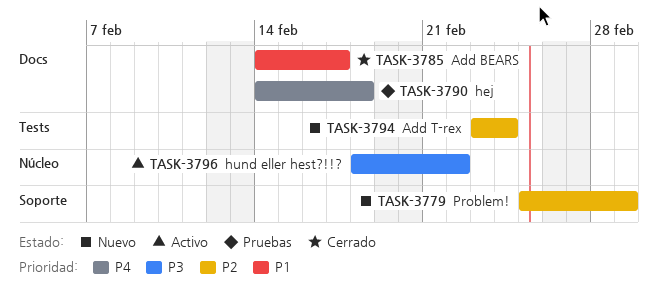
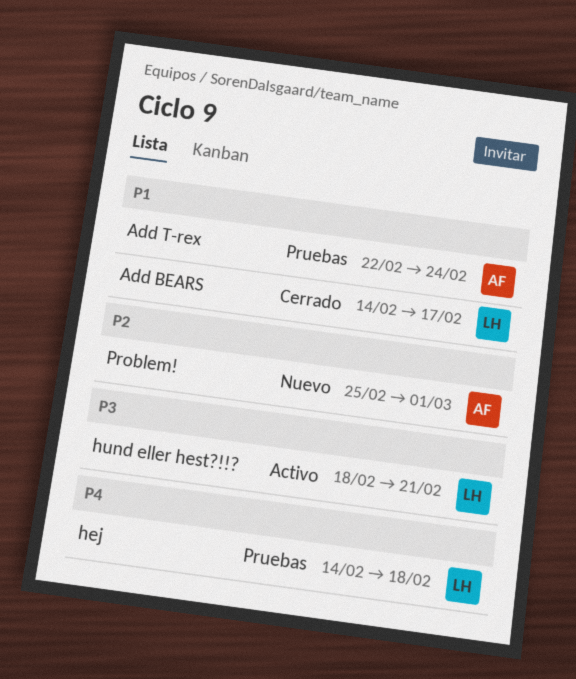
Add T-rex, status: Nuevo -> Pruebas
Add T-rex, priority: P2 -> P1
Add T-rex, start: Feb 23 -> Feb 22
hund eller hest?!!?, due: Feb 22 -> Feb 21

